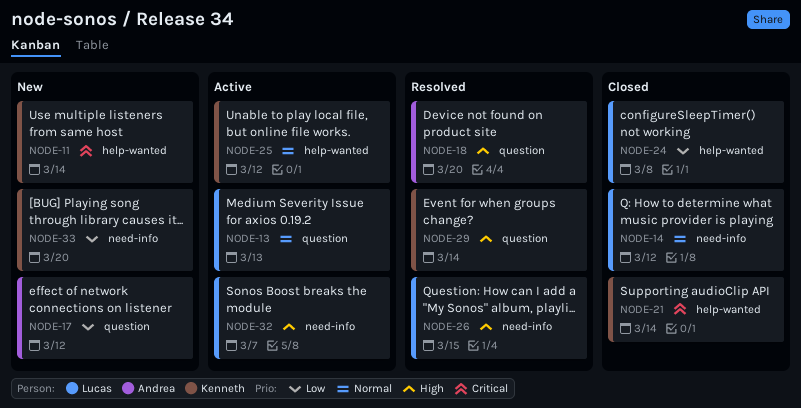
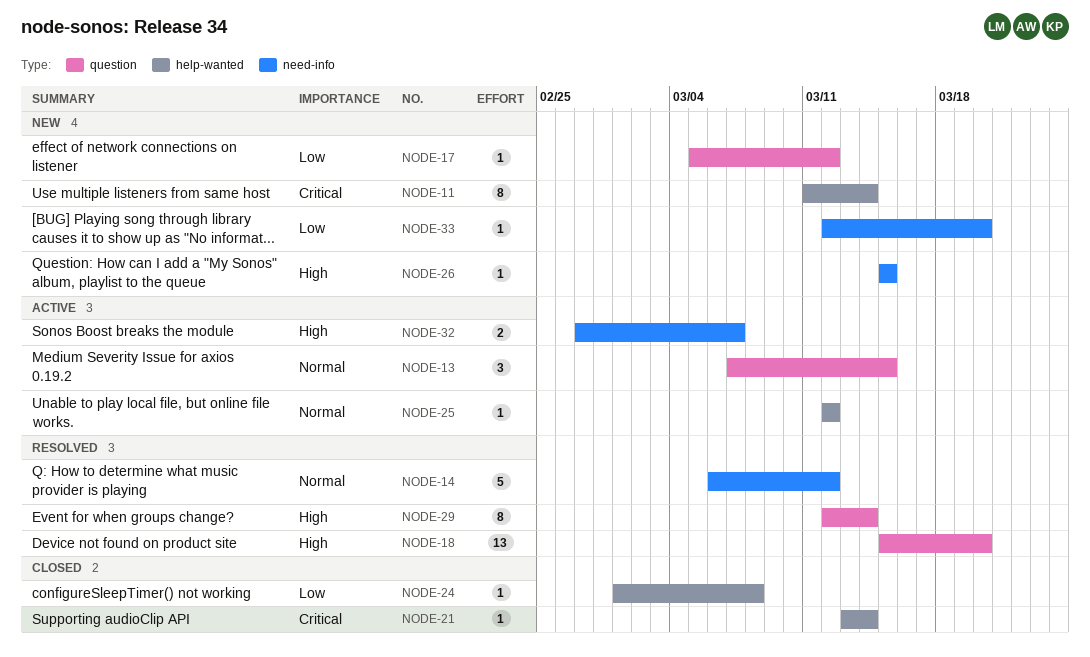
NODE-13, due: Mar 13 -> Mar 15
NODE-14, status: Closed -> Resolved
NODE-26, status: Resolved -> New

